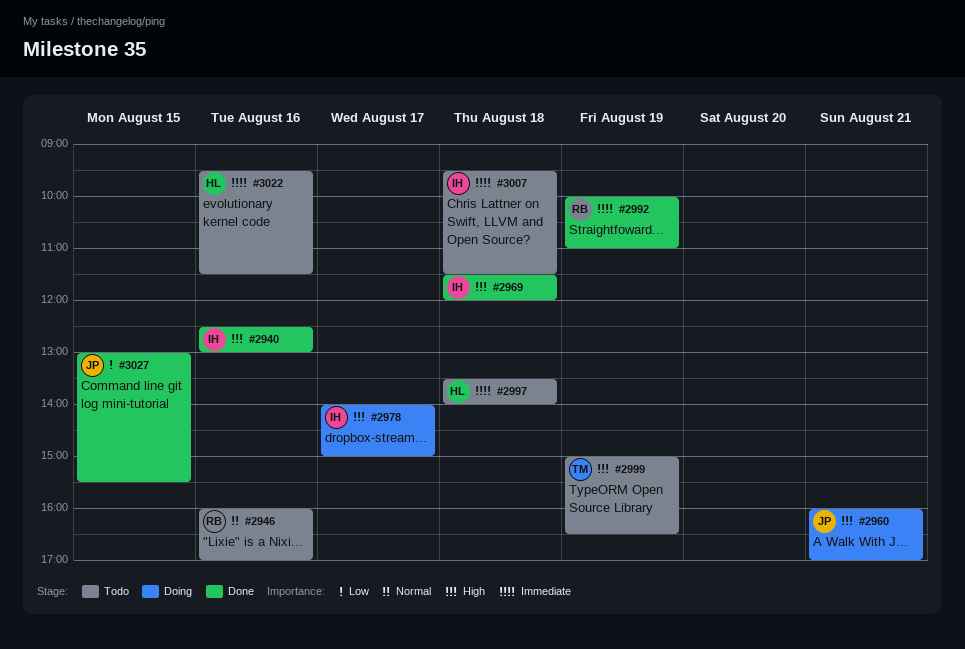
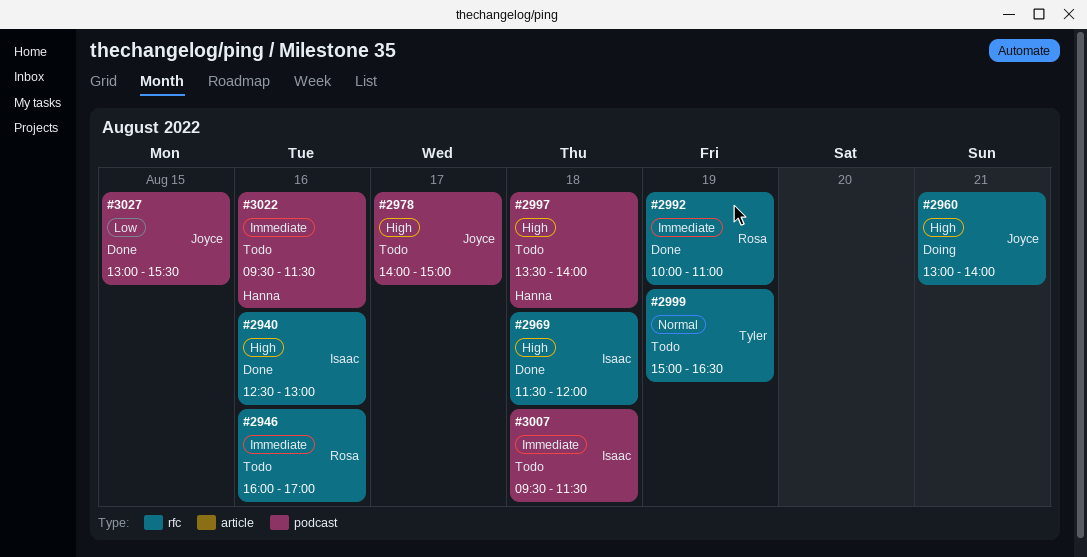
#2946, priority: Normal -> Immediate
#2960, begins: 16:00 -> 13:00
#2960, ends: 17:00 -> 14:00
#2978, status: Doing -> Todo
#2978, owner: Isaac -> Joyce
#2997, priority: Immediate -> High
#2999, priority: High -> Normal

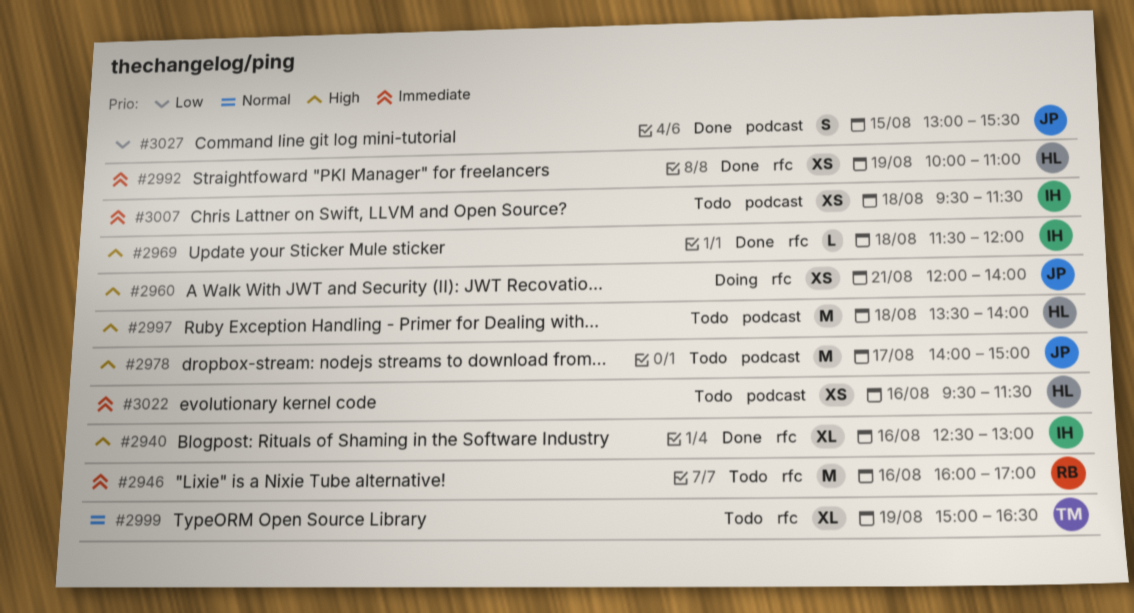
#2960, begins: 13:00 -> 12:00
#2992, owner: Rosa -> Hanna

